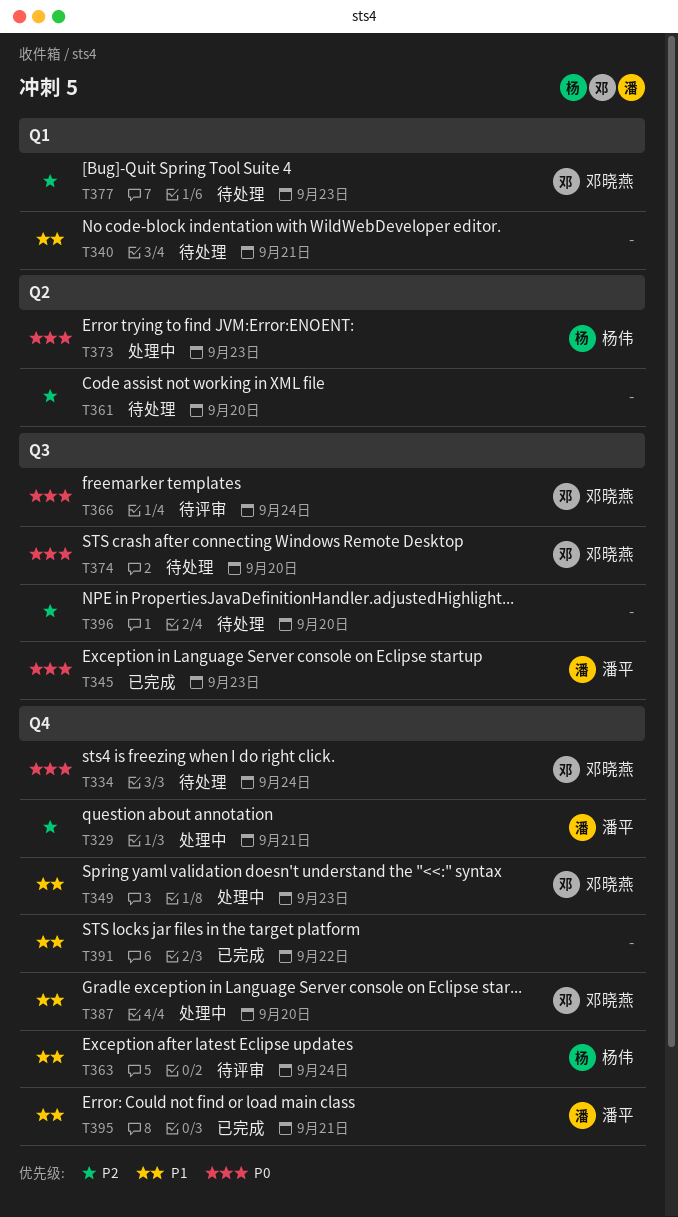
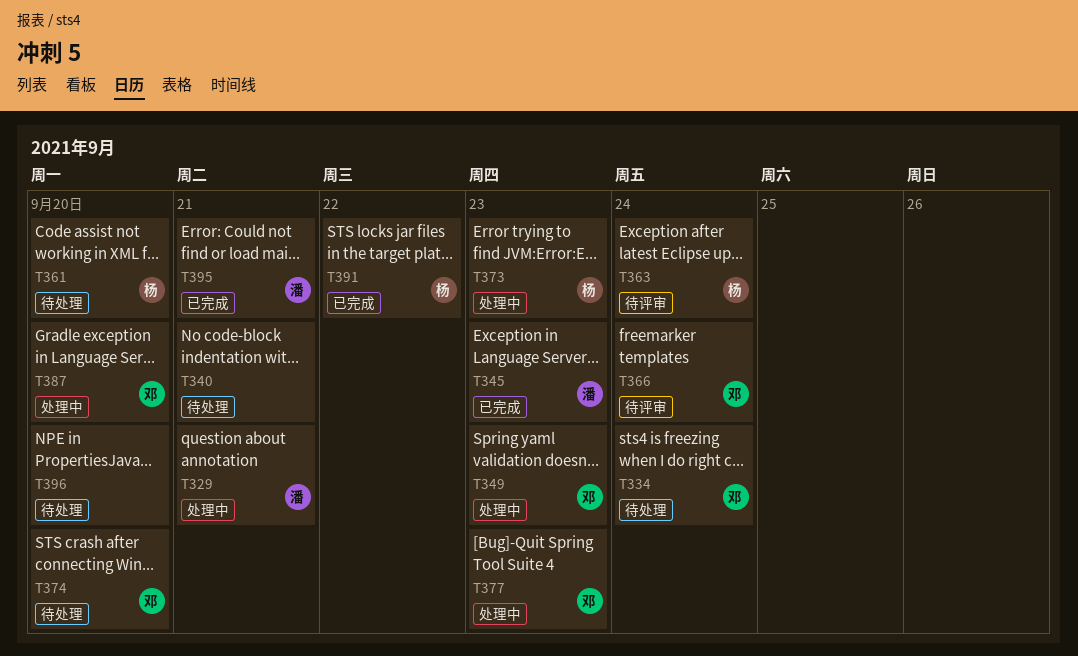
T361, owner: none -> 杨伟
T377, status: 待处理 -> 处理中
T391, owner: none -> 杨伟

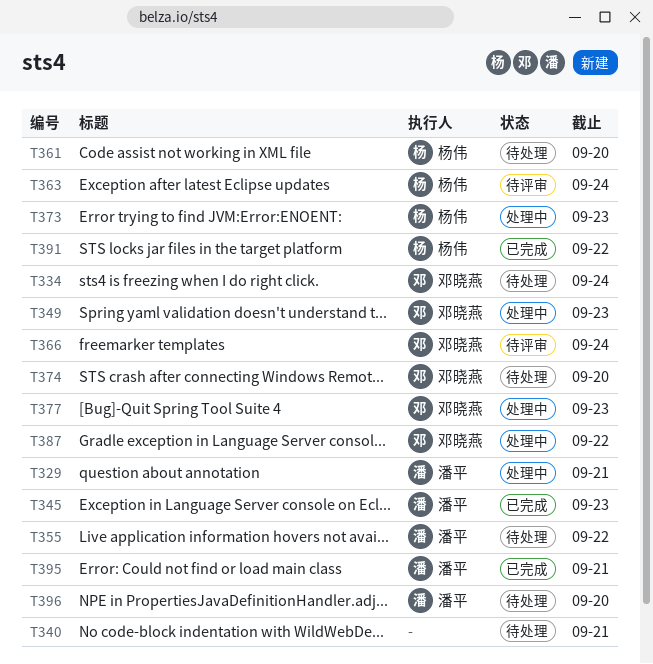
T355: none -> present
T387, due: Sep 20 -> Sep 22
T396, owner: none -> 潘平

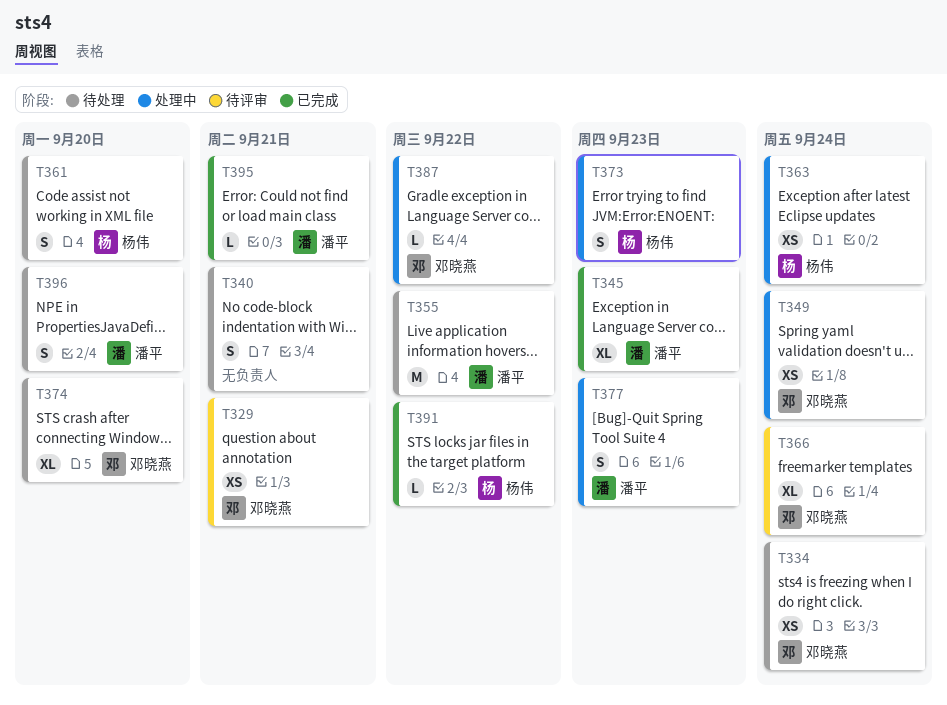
T329, status: 处理中 -> 待评审
T329, owner: 潘平 -> 邓晓燕
T349, due: Sep 23 -> Sep 24
T363, status: 待评审 -> 处理中
T377, owner: 邓晓燕 -> 潘平

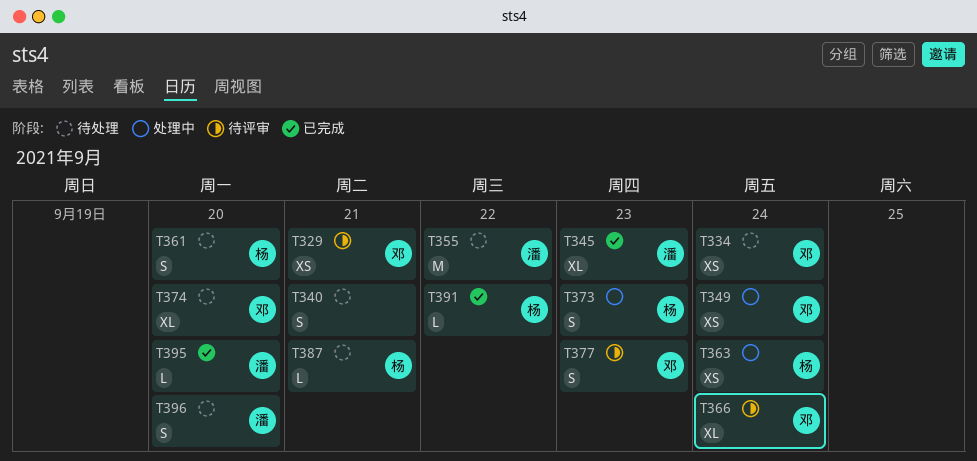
T377, status: 处理中 -> 待评审
T377, owner: 潘平 -> 邓晓燕
T387, status: 处理中 -> 待处理
T387, owner: 邓晓燕 -> 杨伟
T387, due: Sep 22 -> Sep 21
T395, due: Sep 21 -> Sep 20

